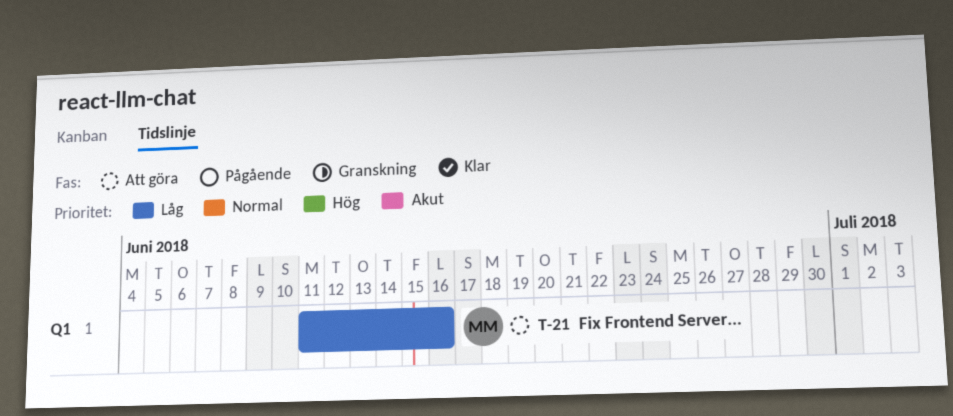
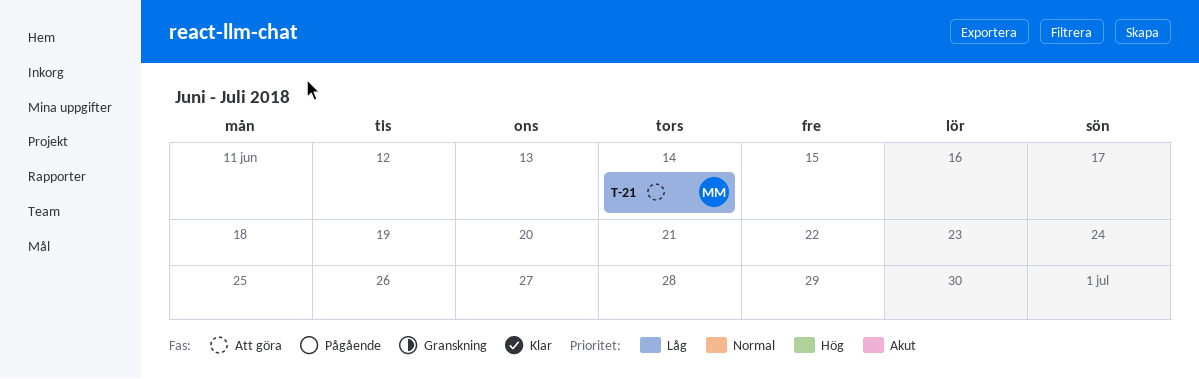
T-21, due: Jun 16 -> Jun 14

